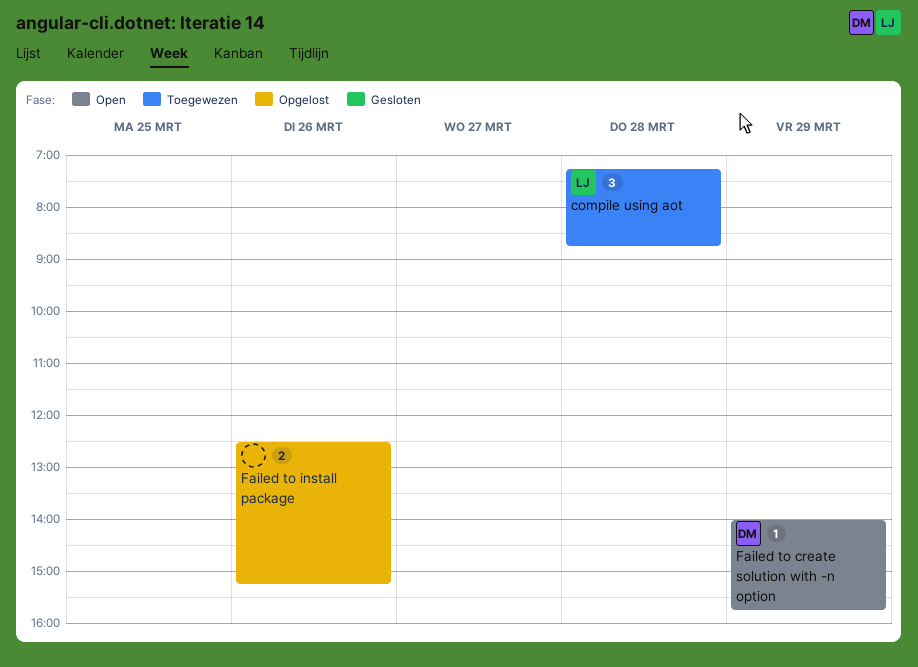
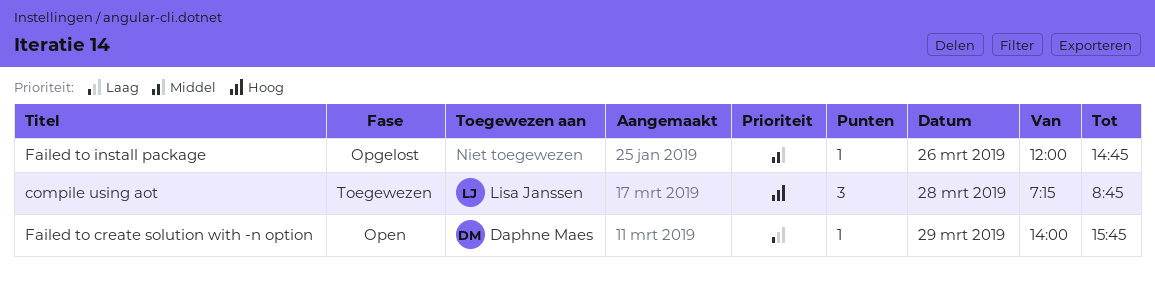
Failed to install package, estimate: 2 -> 1
Failed to install package, begins: 12:30 -> 12:00
Failed to install package, ends: 15:15 -> 14:45

